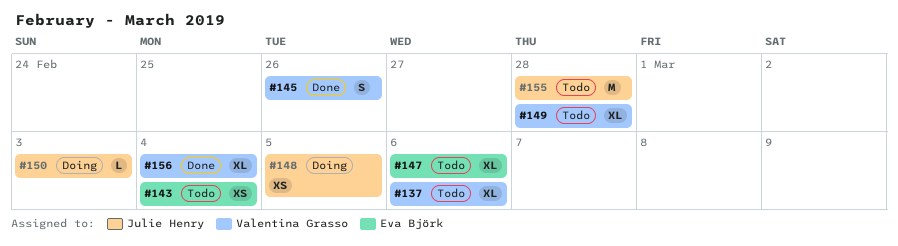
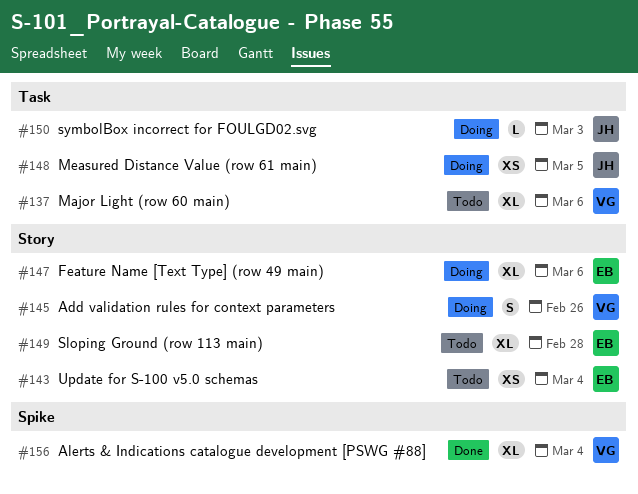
#145, status: Done -> Doing
#147, status: Todo -> Doing
#149, owner: Valentina Grasso -> Eva Björk
#155: present -> none

